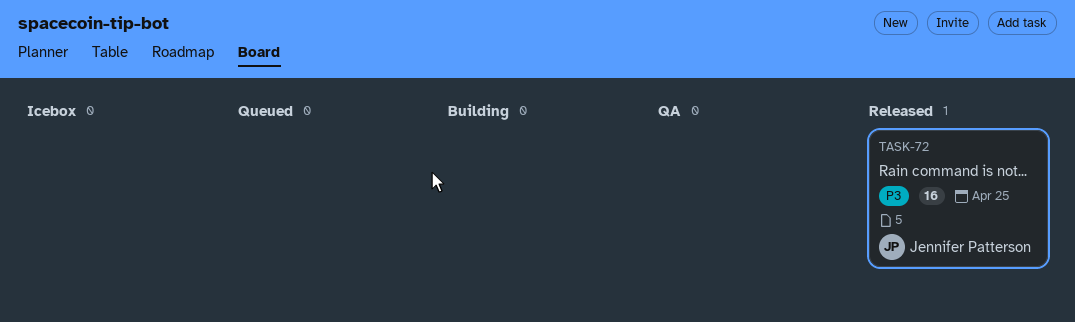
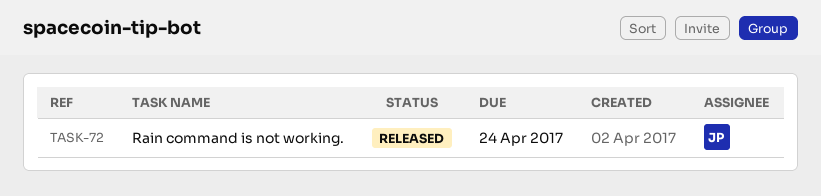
TASK-72, due: Apr 25 -> Apr 24

